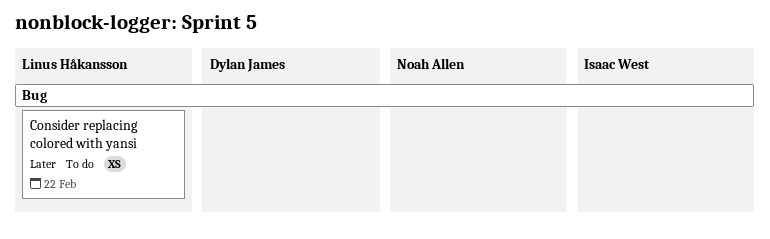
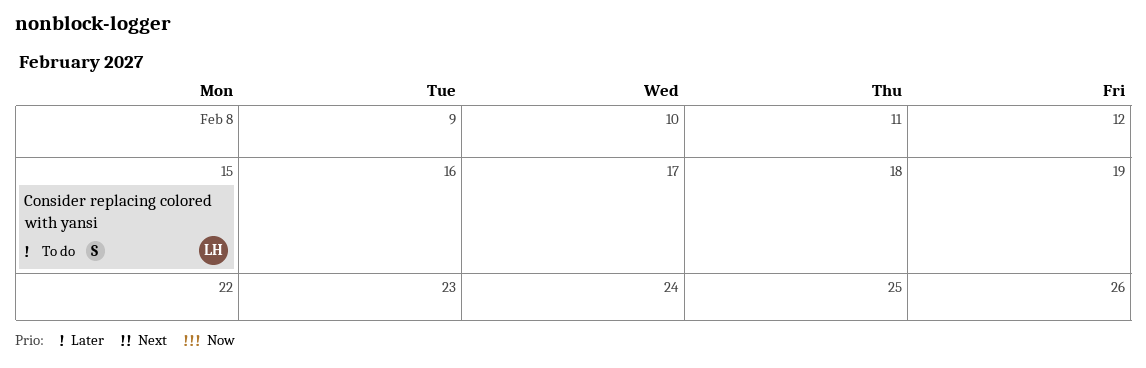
Consider replacing colored with yansi, estimate: XS -> S
Consider replacing colored with yansi, due: Feb 22 -> Feb 15

